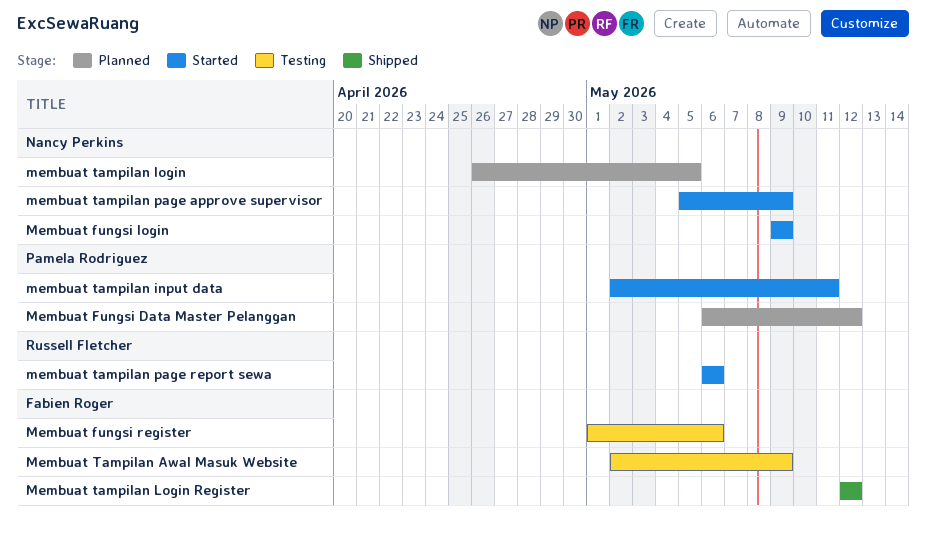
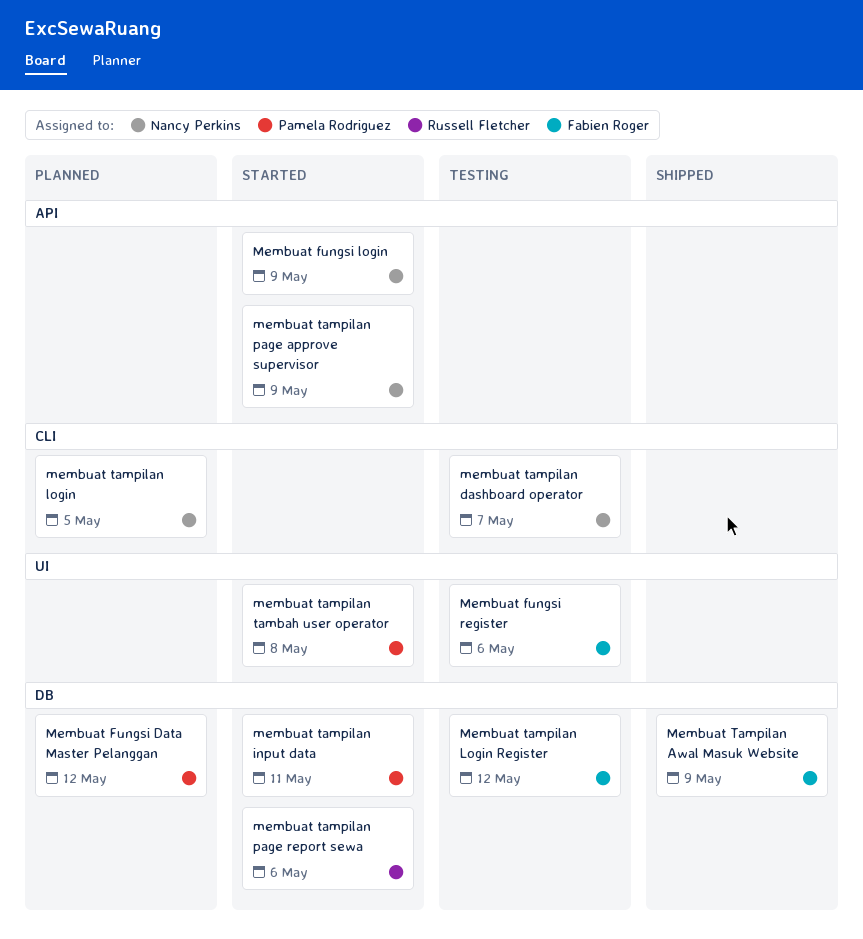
Membuat Tampilan Awal Masuk Website, status: Testing -> Shipped
membuat tampilan dashboard operator: none -> present
Membuat tampilan Login Register, status: Shipped -> Testing
membuat tampilan tambah user operator: none -> present

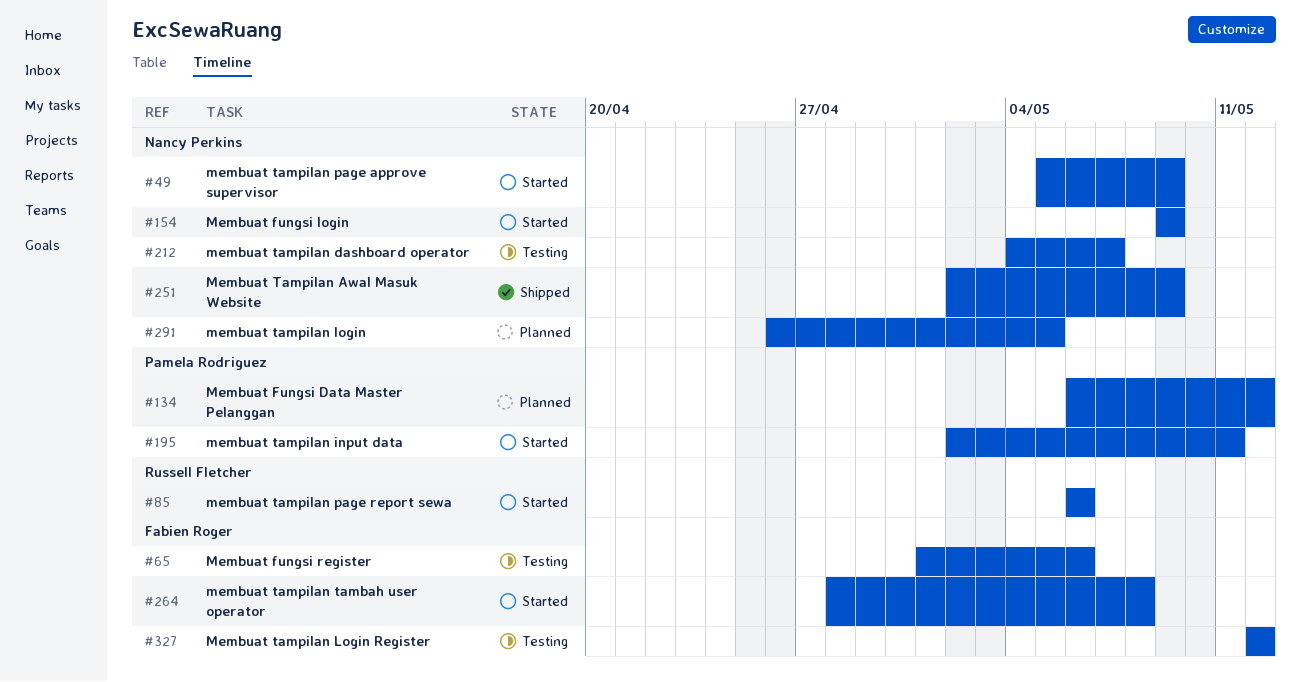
Membuat Tampilan Awal Masuk Website, owner: Fabien Roger -> Nancy Perkins
membuat tampilan tambah user operator, owner: Pamela Rodriguez -> Fabien Roger

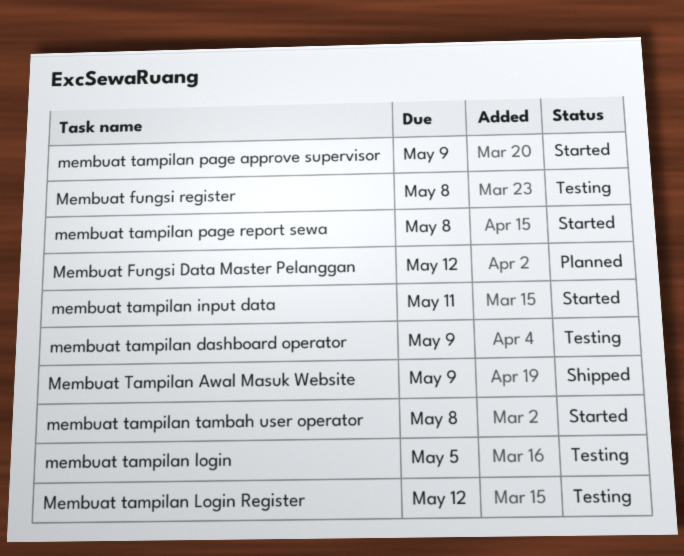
Membuat fungsi login: present -> none
Membuat fungsi register, due: May 6 -> May 8
membuat tampilan dashboard operator, due: May 7 -> May 9
membuat tampilan login, status: Planned -> Testing
membuat tampilan page report sewa, due: May 6 -> May 8

